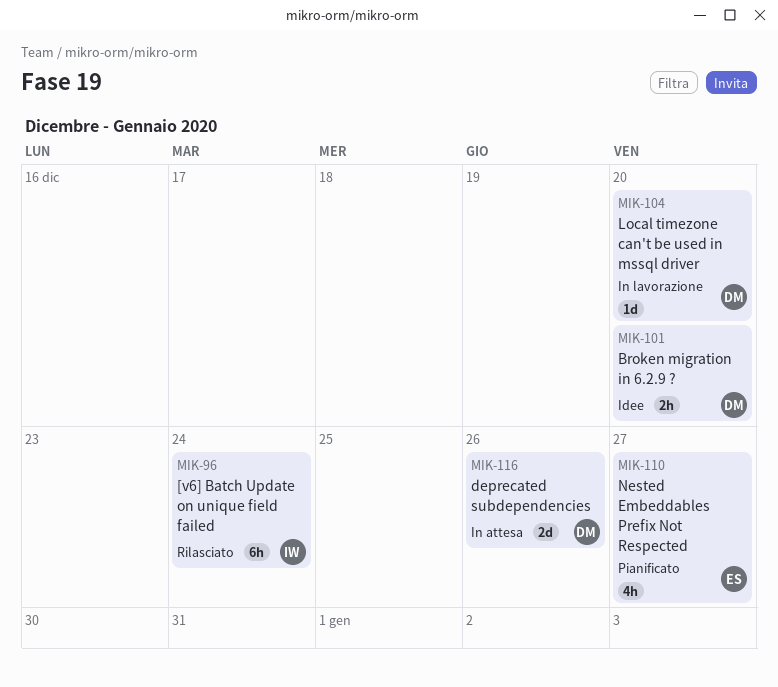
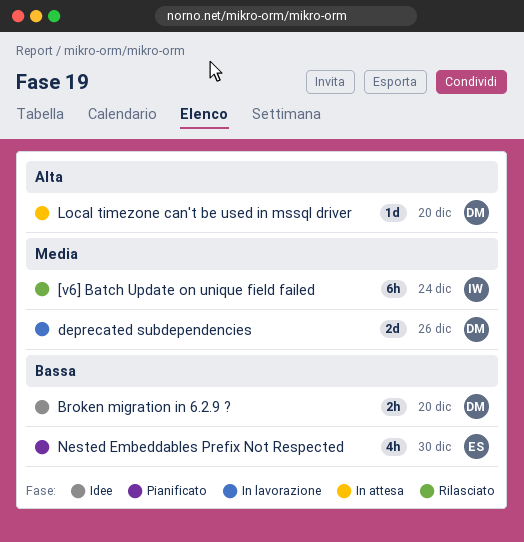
deprecated subdependencies, status: In attesa -> In lavorazione
Local timezone can't be used in mssql driver, status: In lavorazione -> In attesa
Nested Embeddables Prefix Not Respected, due: Dec 27 -> Dec 30

